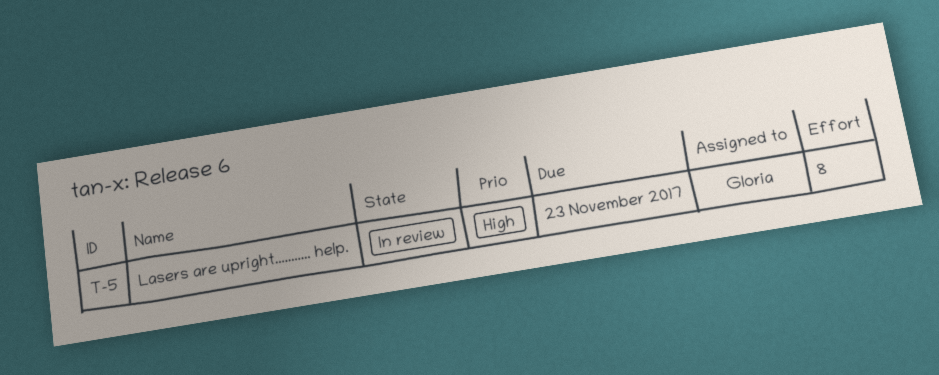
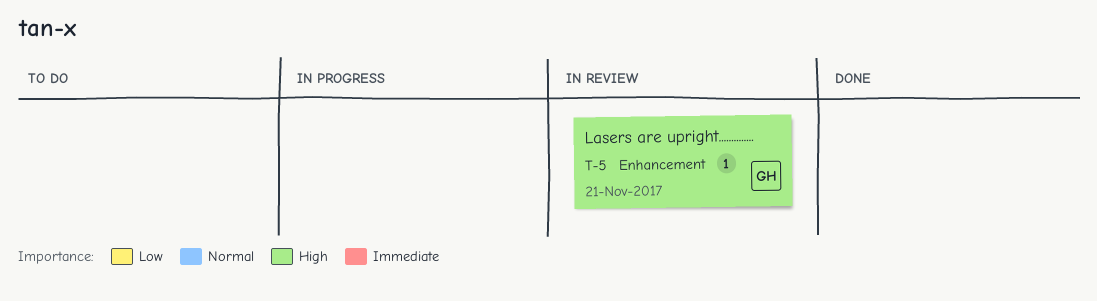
T-5, estimate: 8 -> 1
T-5, due: Nov 23 -> Nov 21

